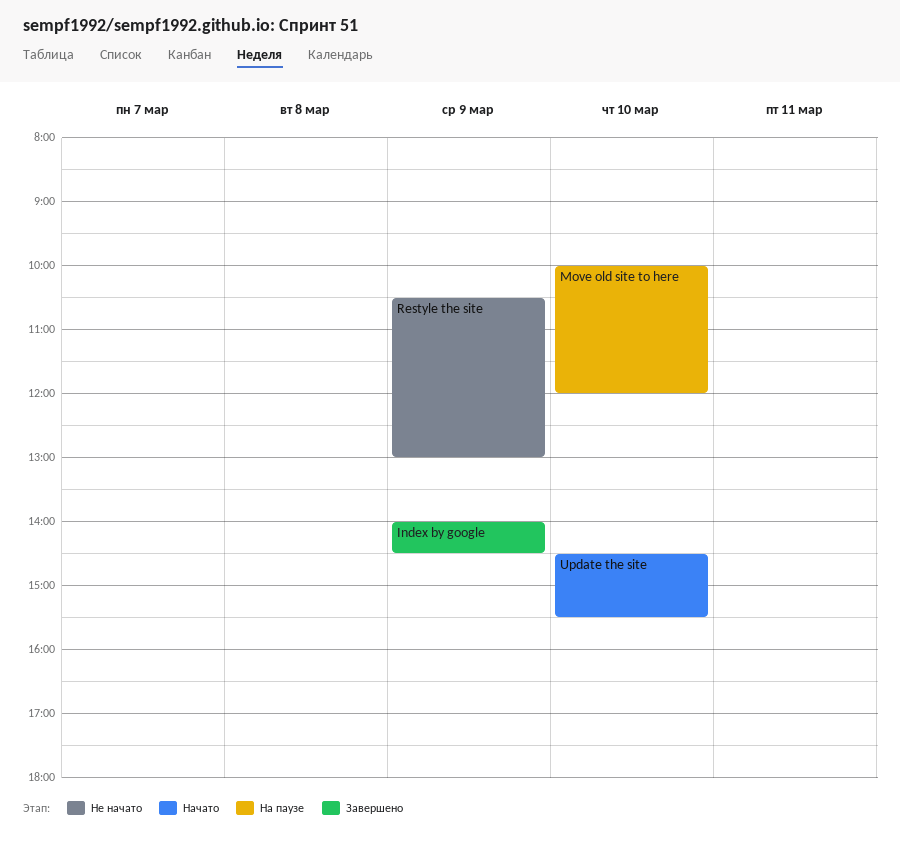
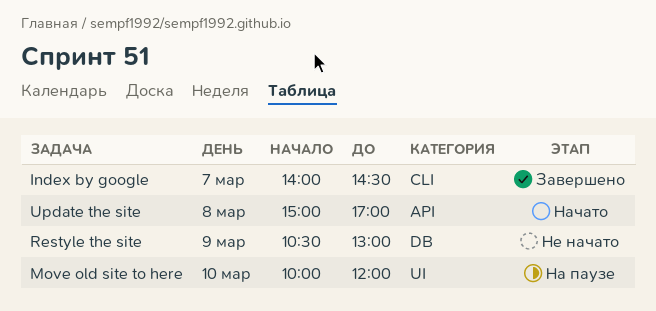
Index by google, day: Mar 9 -> Mar 7
Update the site, day: Mar 10 -> Mar 8
Update the site, begins: 14:30 -> 15:00
Update the site, ends: 15:30 -> 17:00

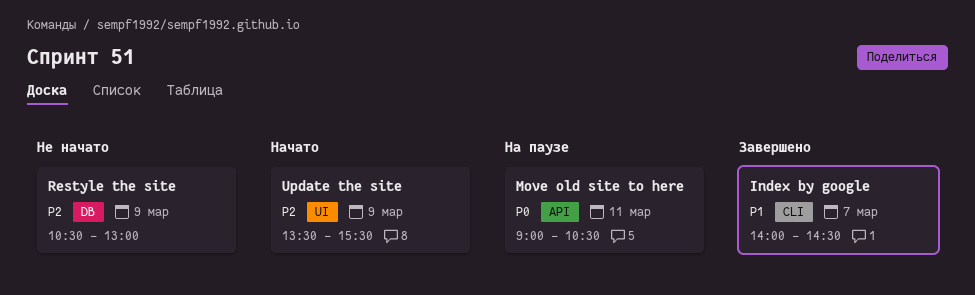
Move old site to here, label: UI -> API
Move old site to here, day: Mar 10 -> Mar 11
Move old site to here, begins: 10:00 -> 09:00
Move old site to here, ends: 12:00 -> 10:30
Update the site, label: API -> UI
Update the site, day: Mar 8 -> Mar 9
Update the site, begins: 15:00 -> 13:30
Update the site, ends: 17:00 -> 15:30

